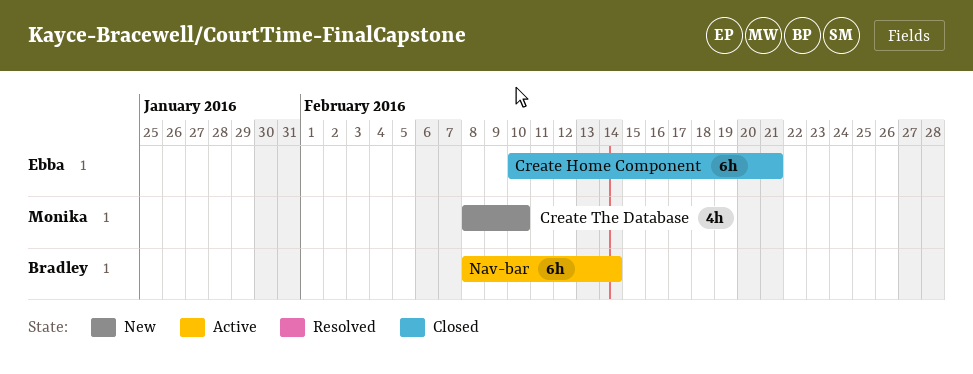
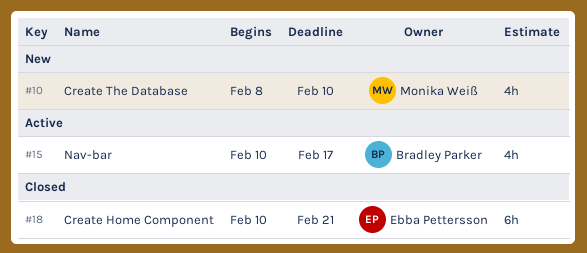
Nav-bar, estimate: 6h -> 4h
Nav-bar, start: Feb 8 -> Feb 10
Nav-bar, due: Feb 14 -> Feb 17

